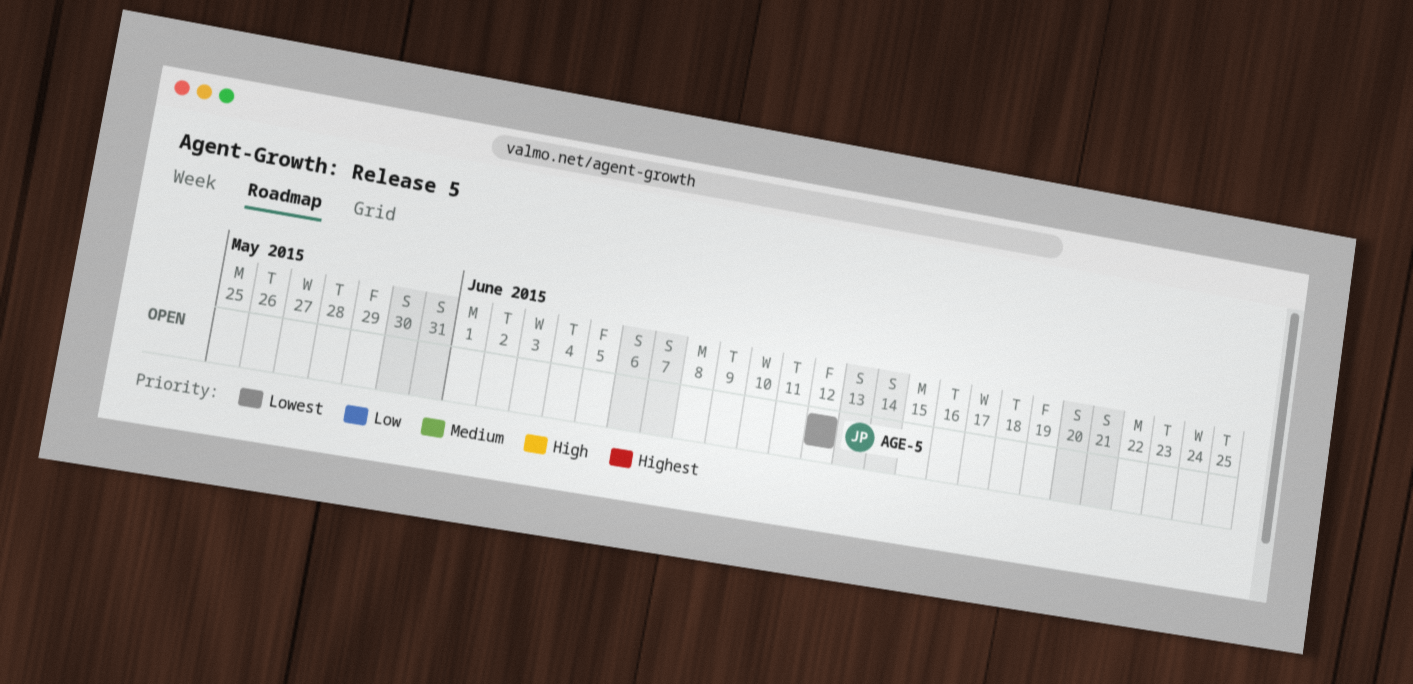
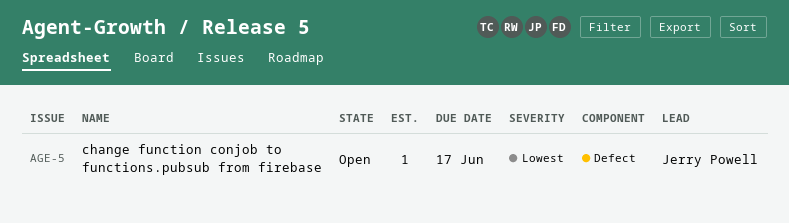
AGE-5, due: Jun 12 -> Jun 17

